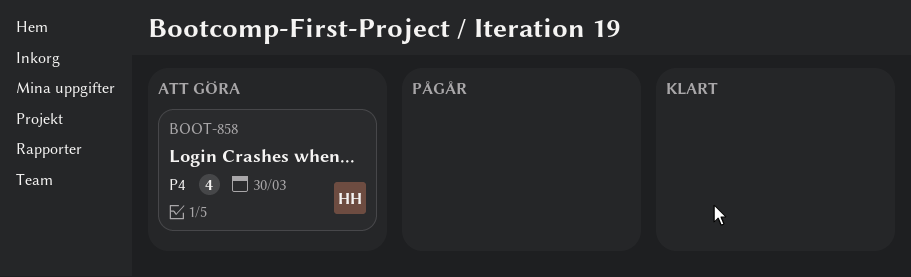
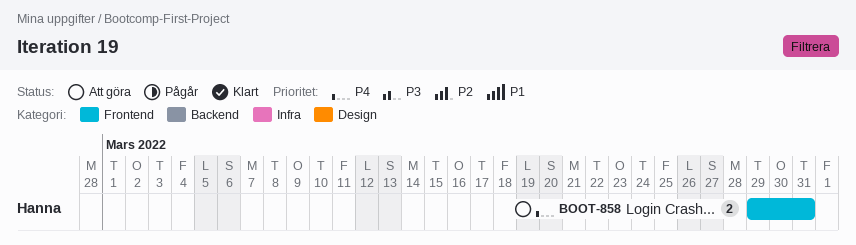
BOOT-858, estimate: 4 -> 2
BOOT-858, due: Mar 30 -> Mar 31

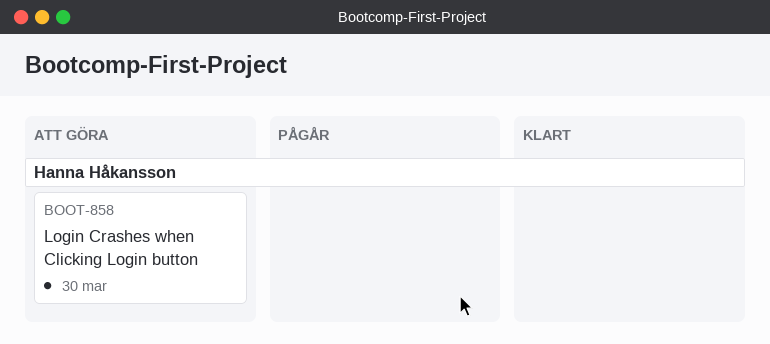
BOOT-858, estimate: 2 -> 1
BOOT-858, due: Mar 31 -> Mar 30

